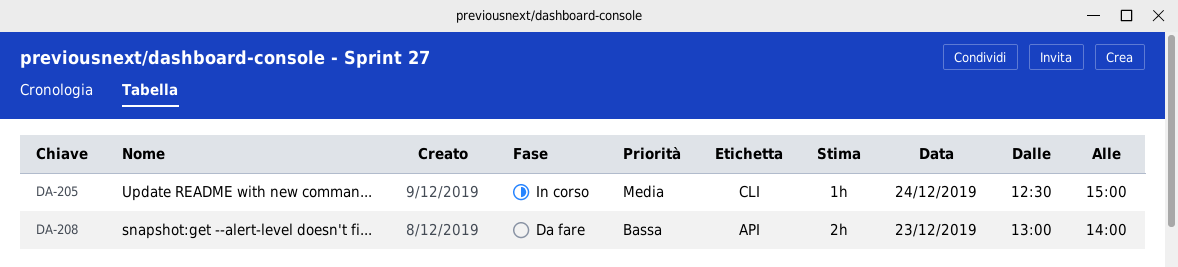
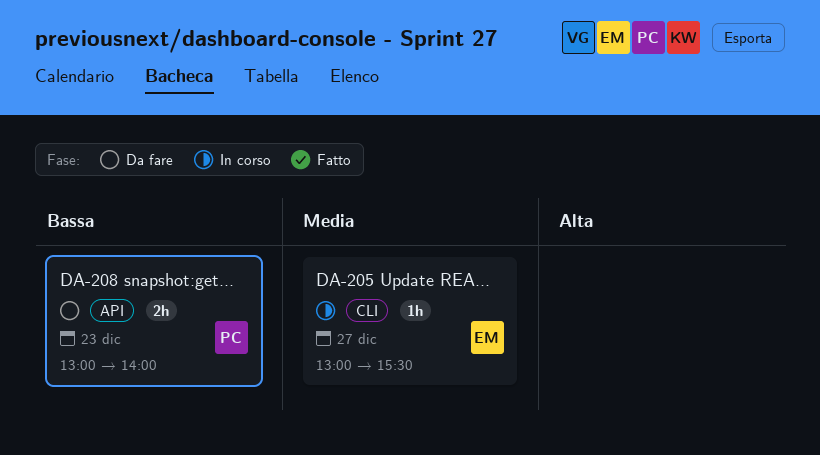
DA-205, day: Dec 24 -> Dec 27
DA-205, begins: 12:30 -> 13:00
DA-205, ends: 15:00 -> 15:30

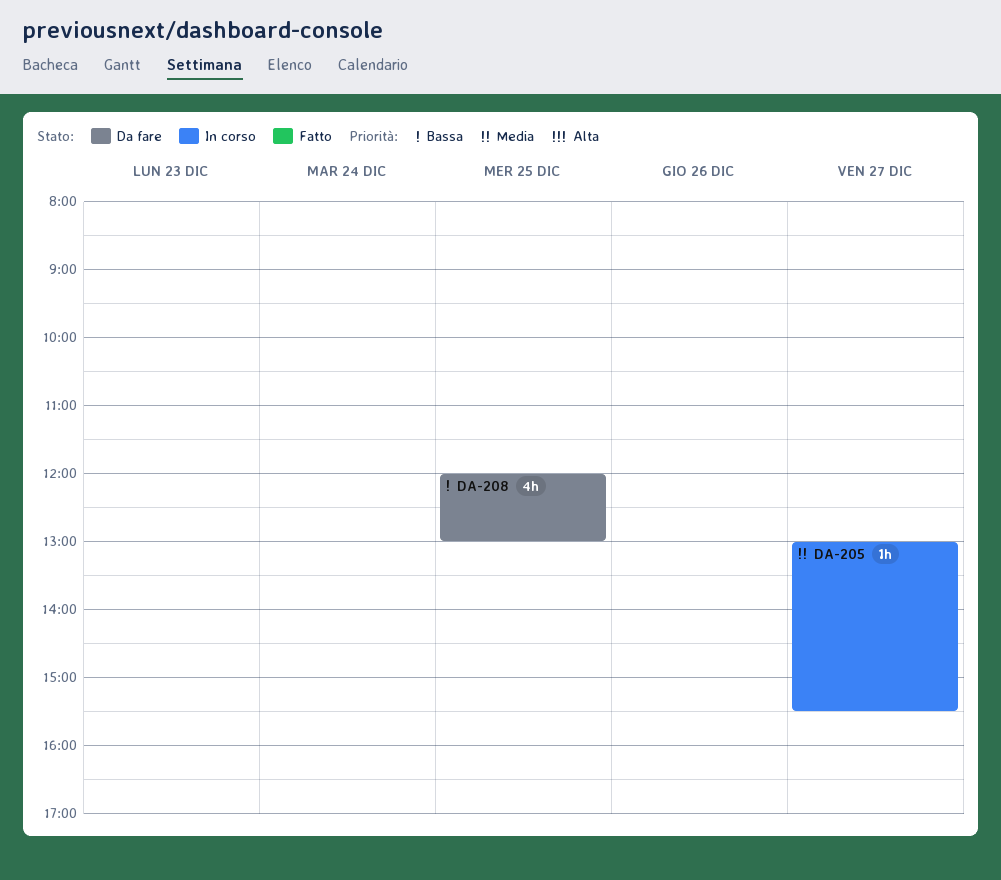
DA-208, estimate: 2h -> 4h
DA-208, day: Dec 23 -> Dec 25
DA-208, begins: 13:00 -> 12:00
DA-208, ends: 14:00 -> 13:00

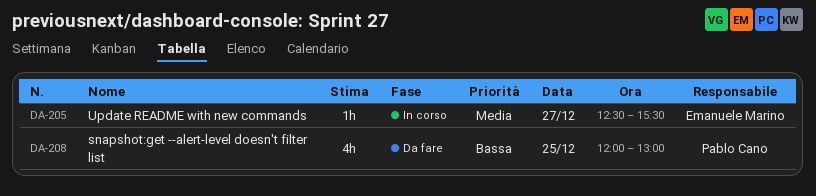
DA-205, begins: 13:00 -> 12:30

